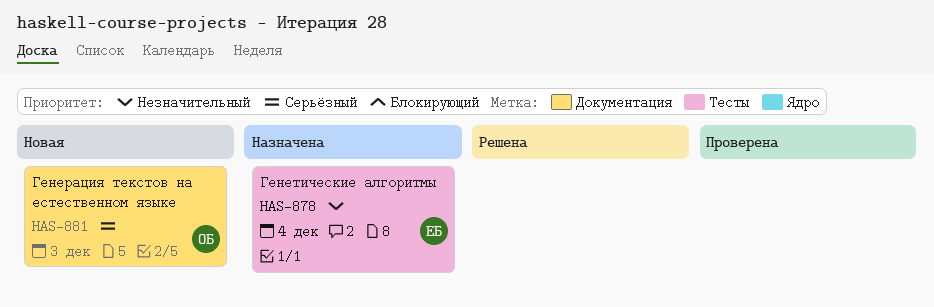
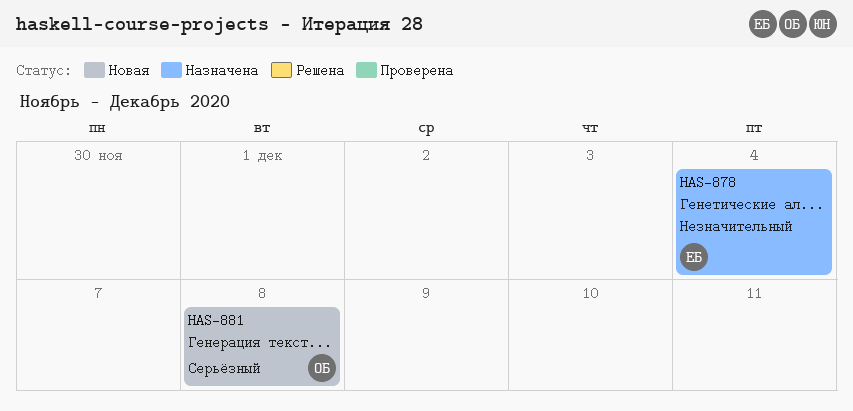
HAS-881, due: Dec 3 -> Dec 8

